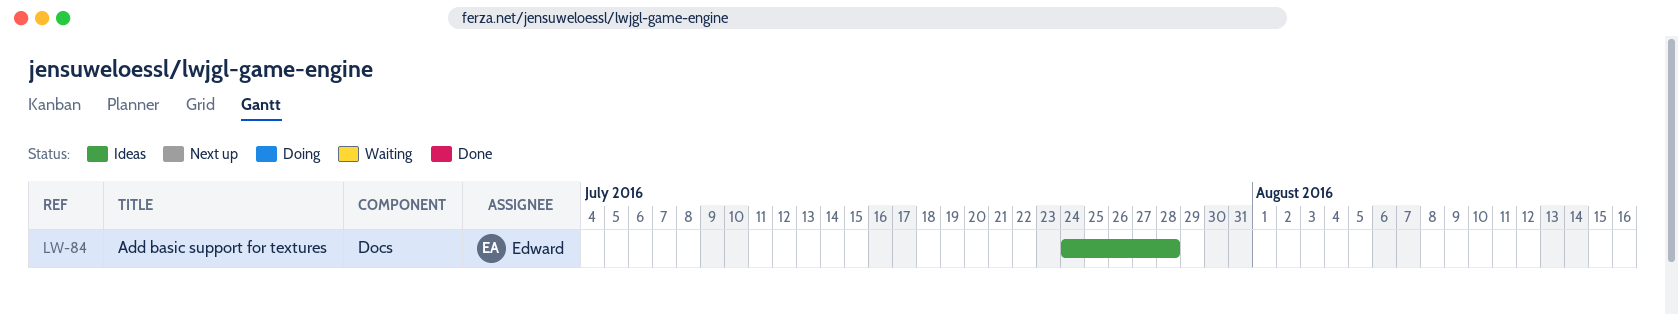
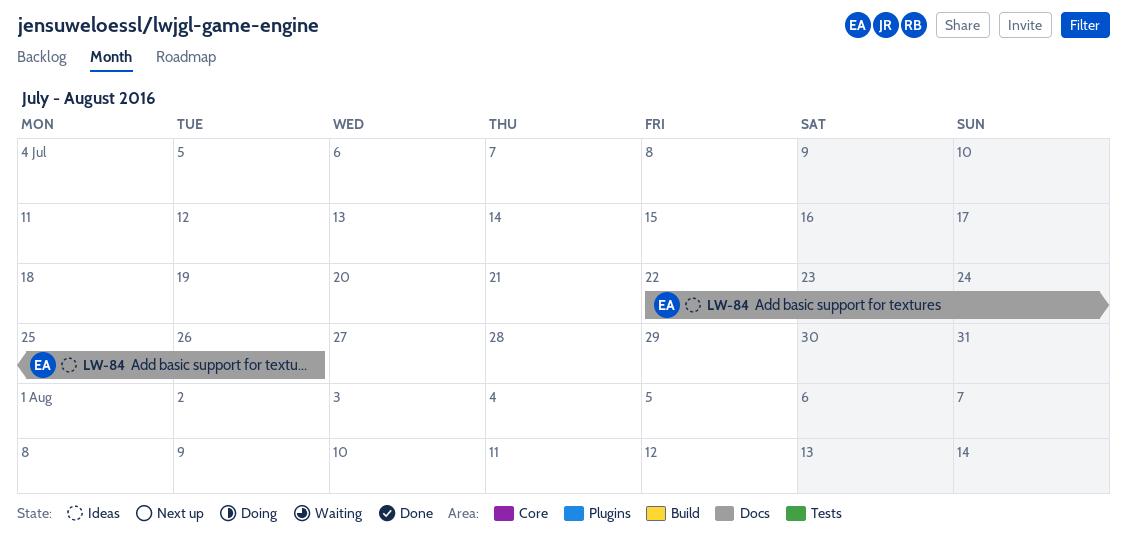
LW-84, start: Jul 24 -> Jul 22
LW-84, due: Jul 28 -> Jul 26

